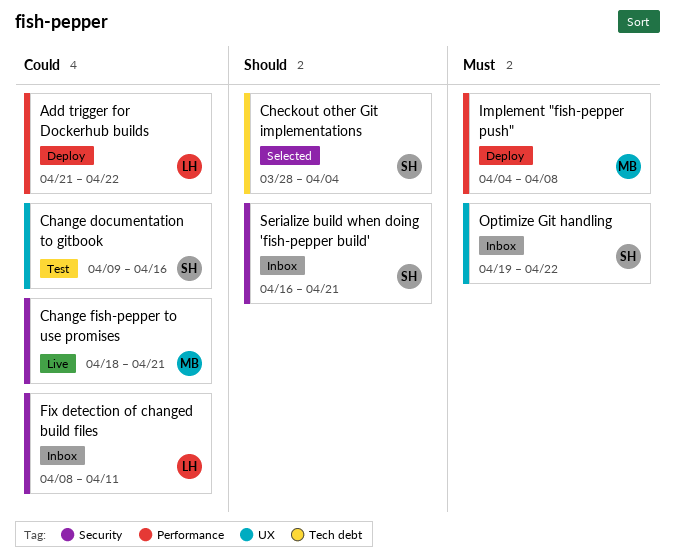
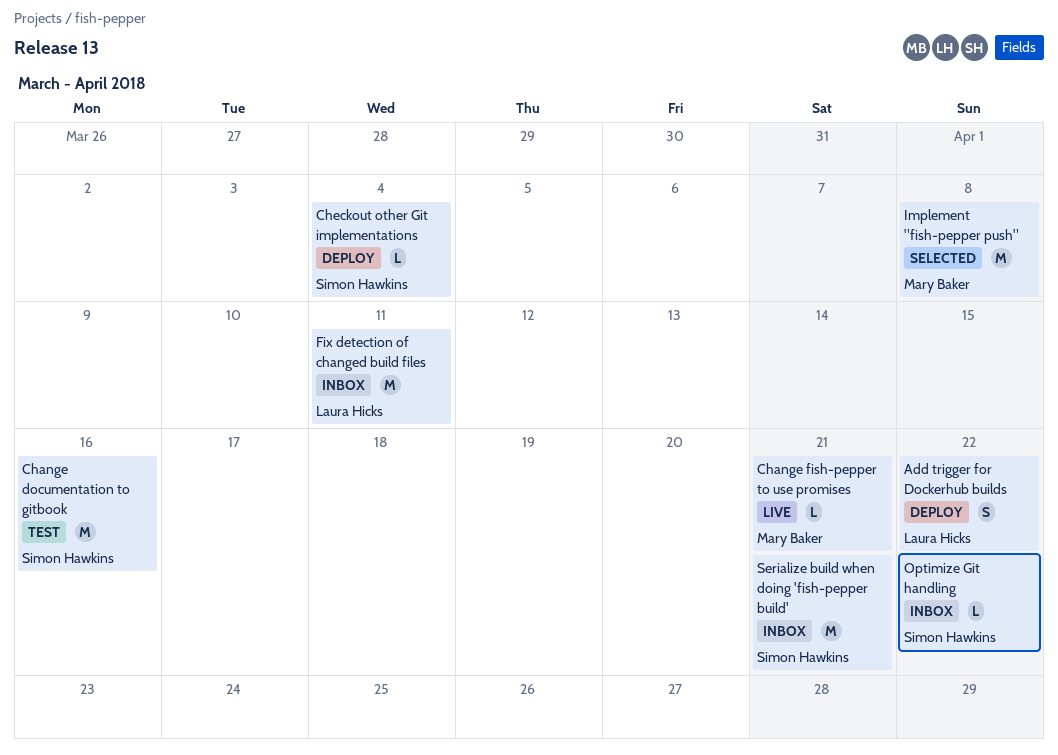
Checkout other Git implementations, status: Selected -> Deploy
Implement "fish-pepper push", status: Deploy -> Selected

